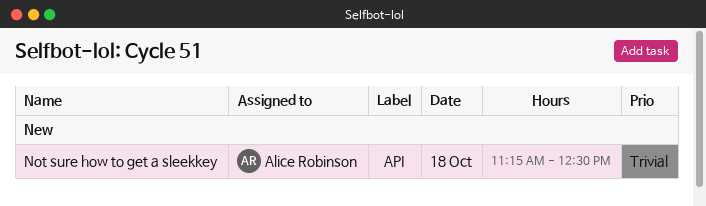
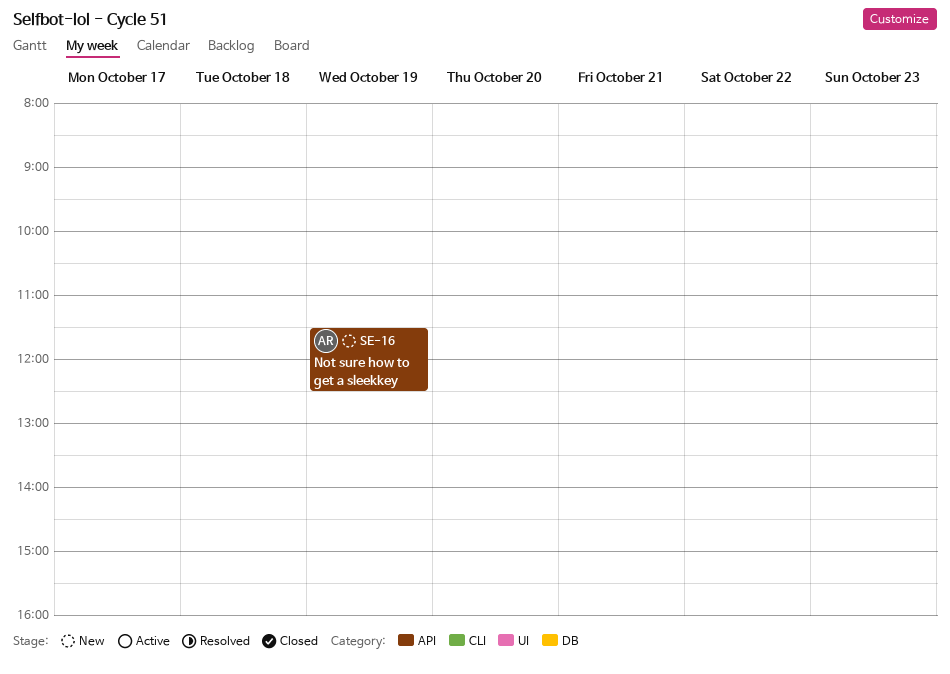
Not sure how to get a sleekkey, day: Oct 18 -> Oct 19
Not sure how to get a sleekkey, begins: 11:15 -> 11:30

